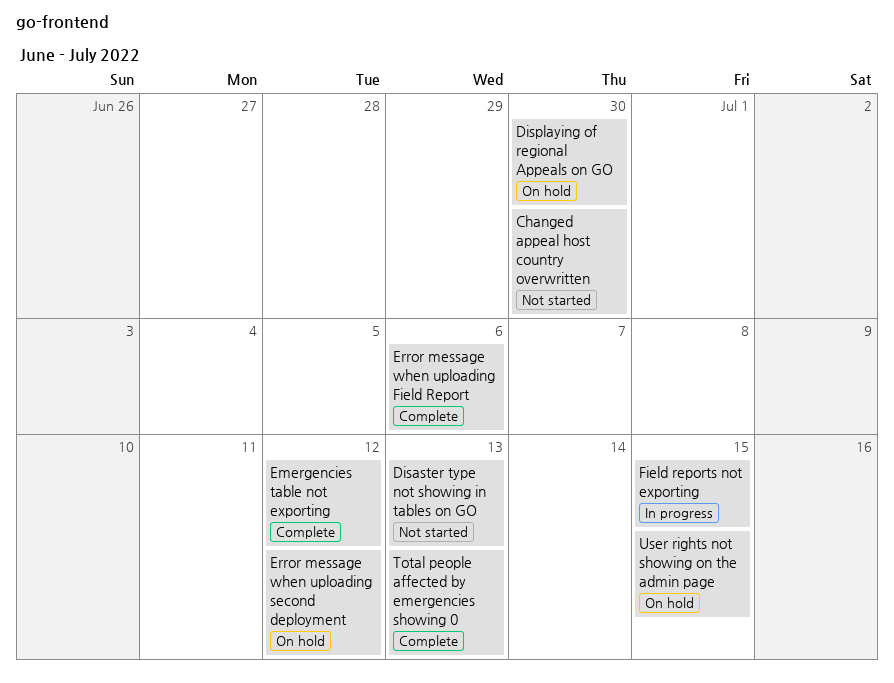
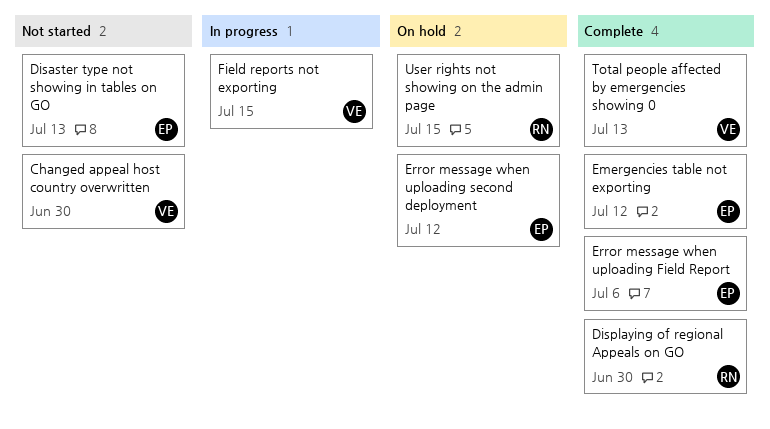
Displaying of regional Appeals on GO, status: On hold -> Complete

